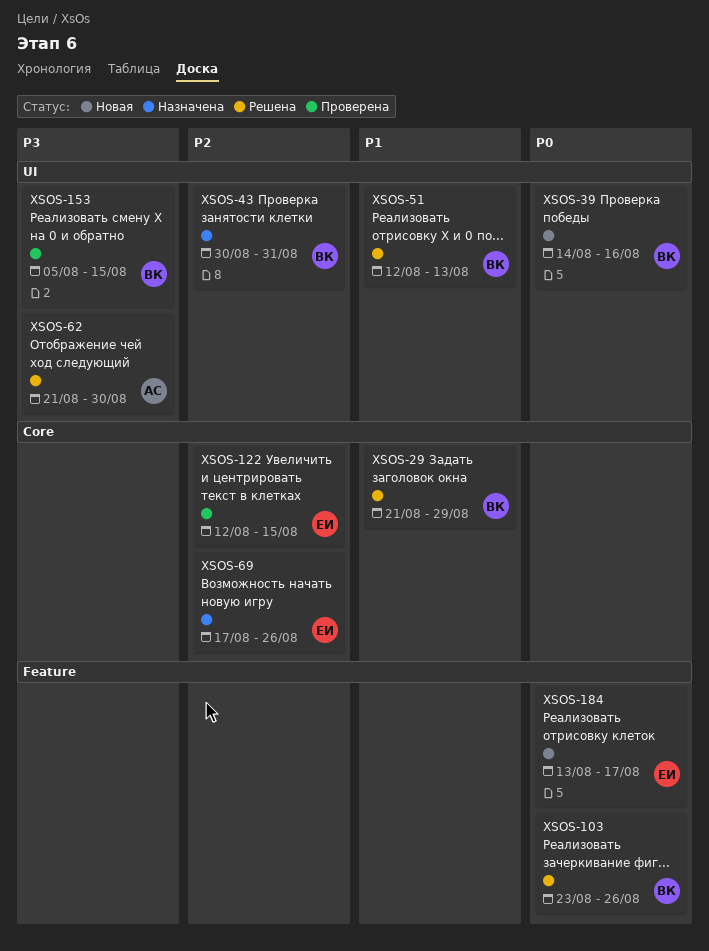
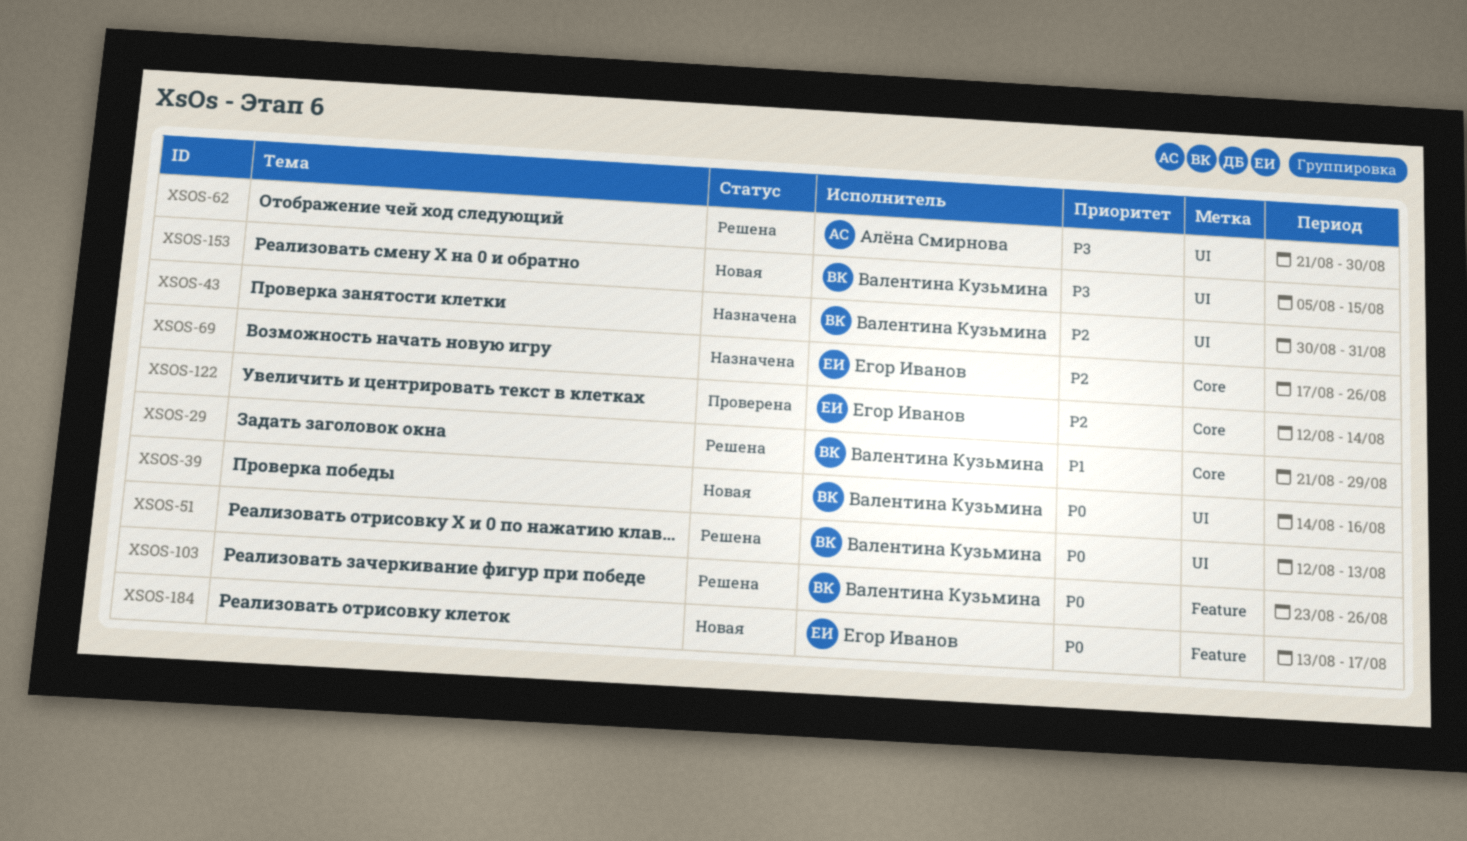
XSOS-51, priority: P1 -> P0
XSOS-122, due: Aug 15 -> Aug 14
XSOS-153, status: Проверена -> Новая

